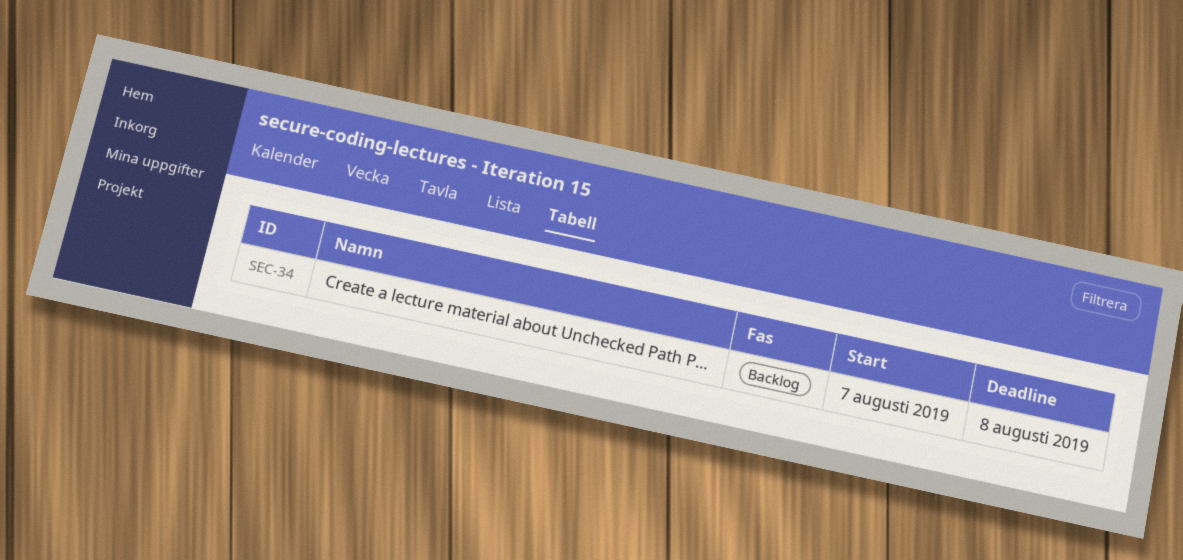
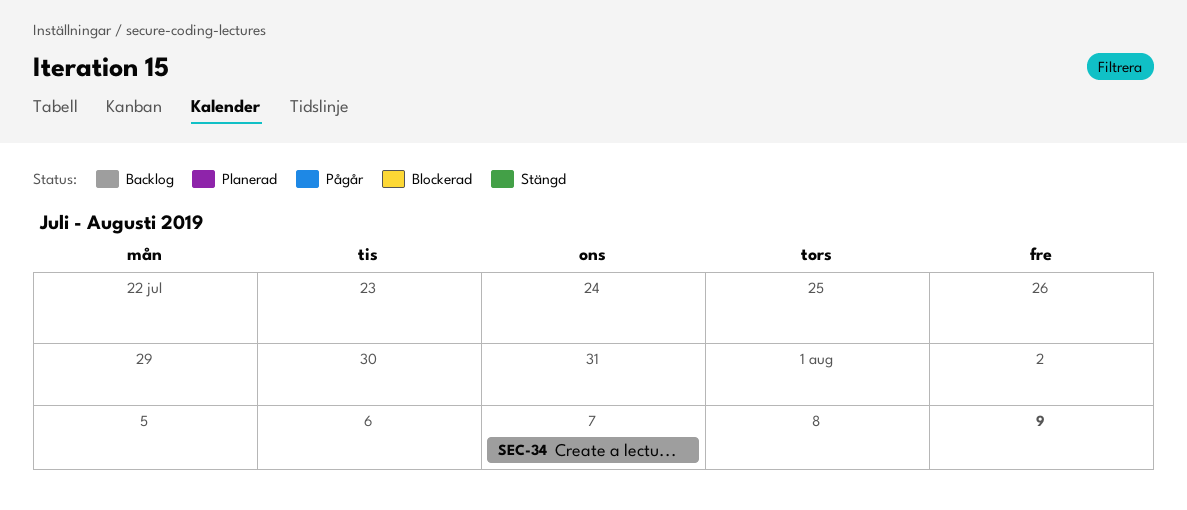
SEC-34, due: Aug 8 -> Aug 7

